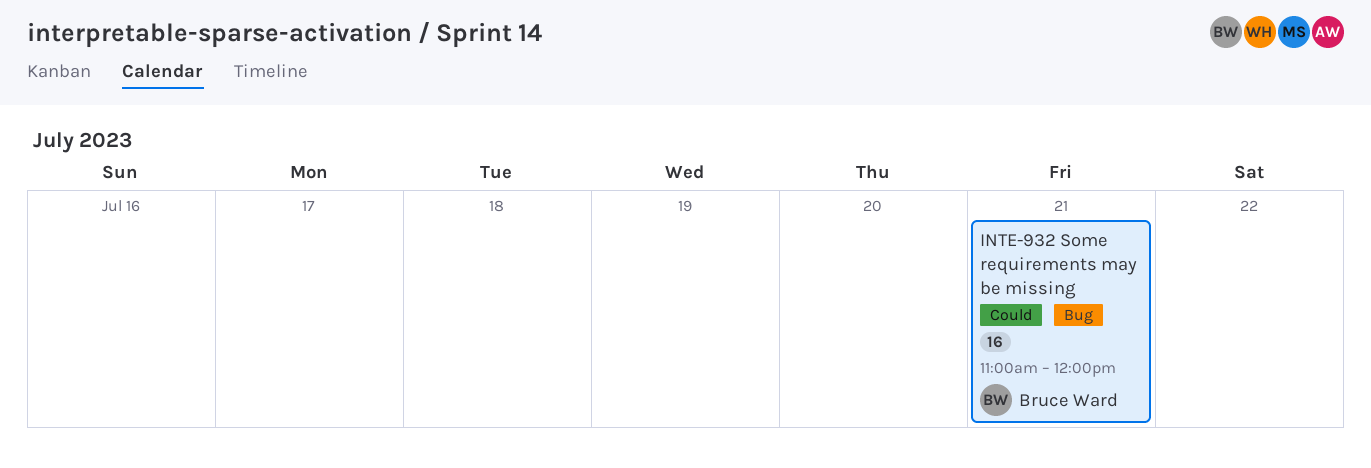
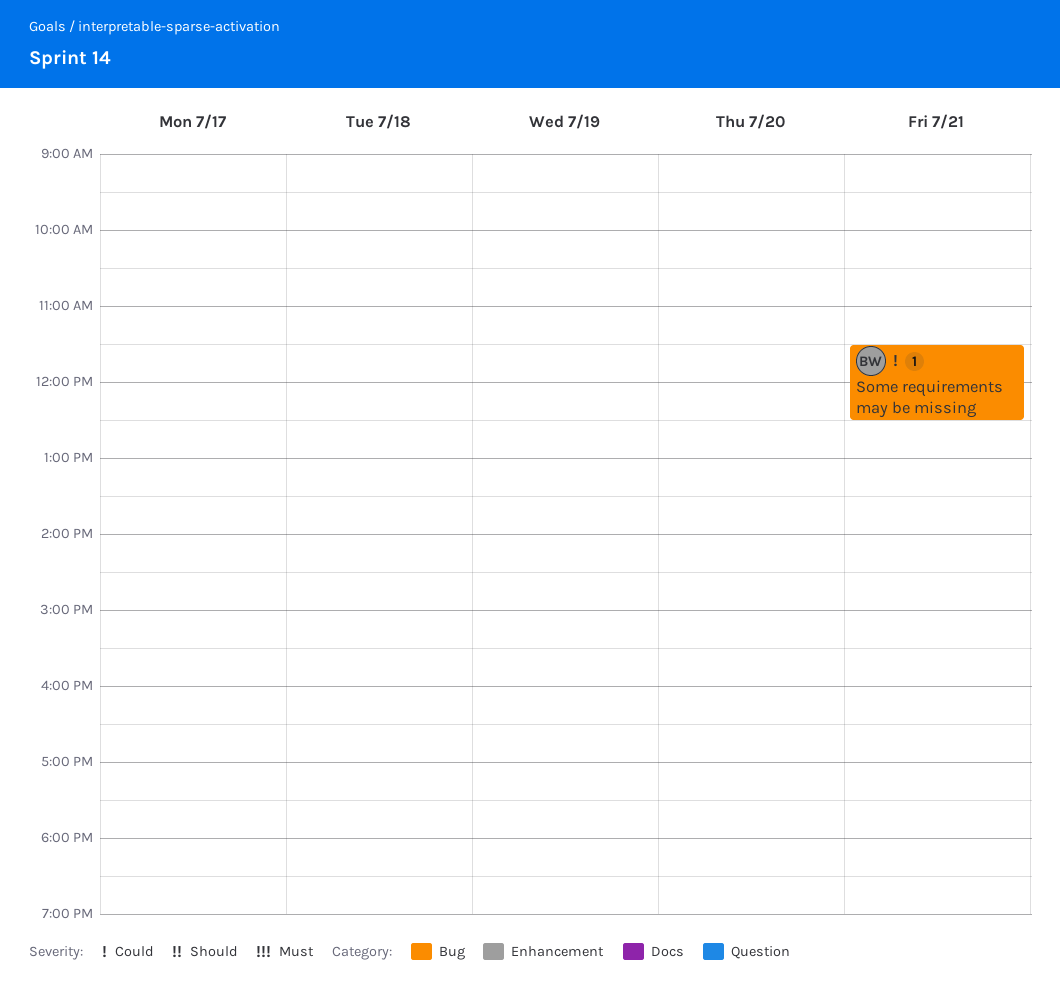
Some requirements may be missing, estimate: 16 -> 1
Some requirements may be missing, begins: 11:00 -> 11:30
Some requirements may be missing, ends: 12:00 -> 12:30

